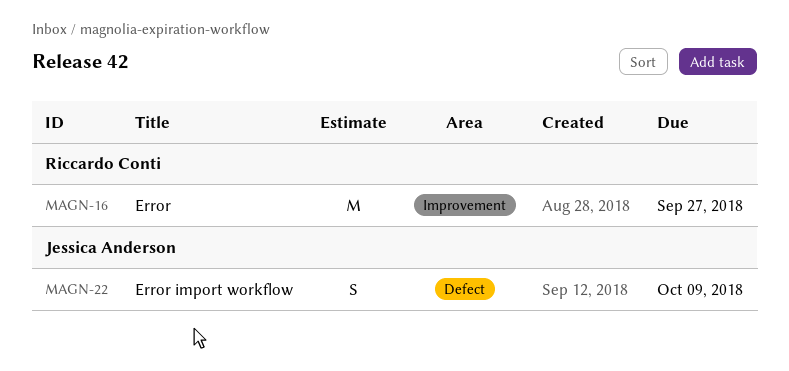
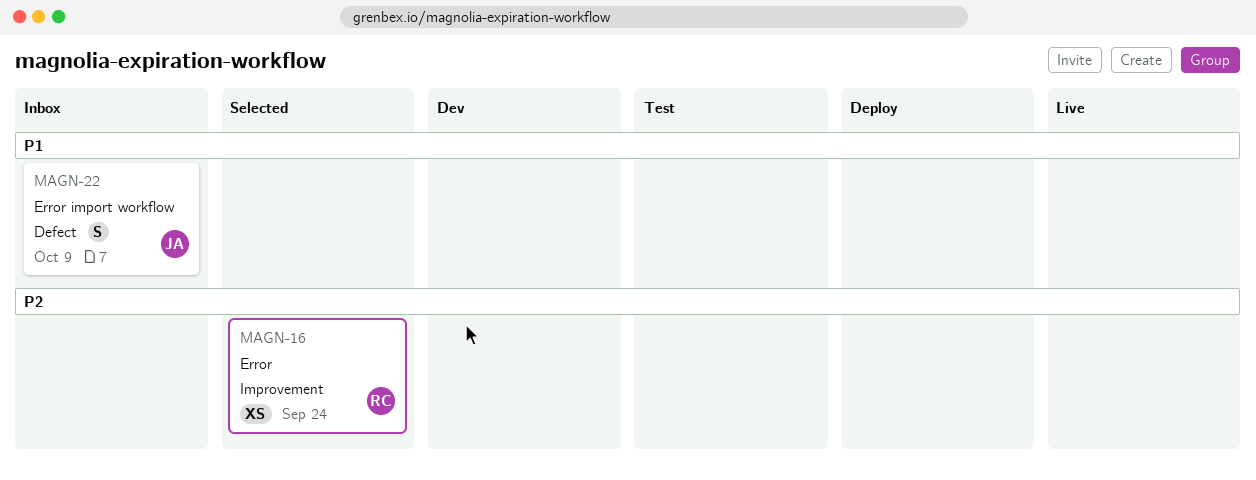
MAGN-16, estimate: M -> XS
MAGN-16, due: Sep 27 -> Sep 24

